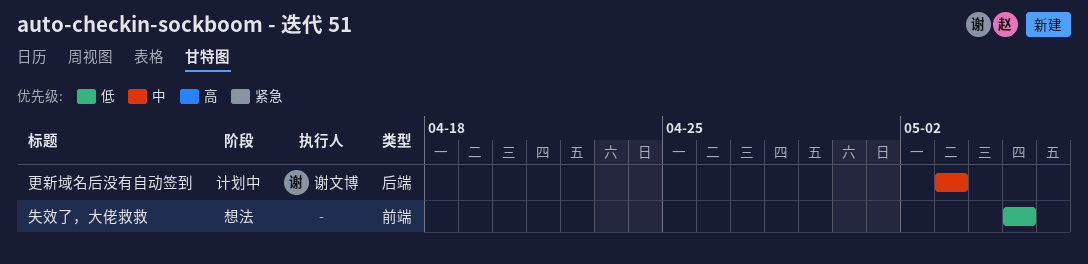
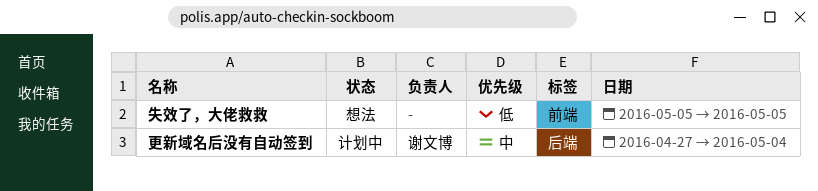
更新域名后没有自动签到, start: May 3 -> Apr 27
更新域名后没有自动签到, due: May 3 -> May 4

